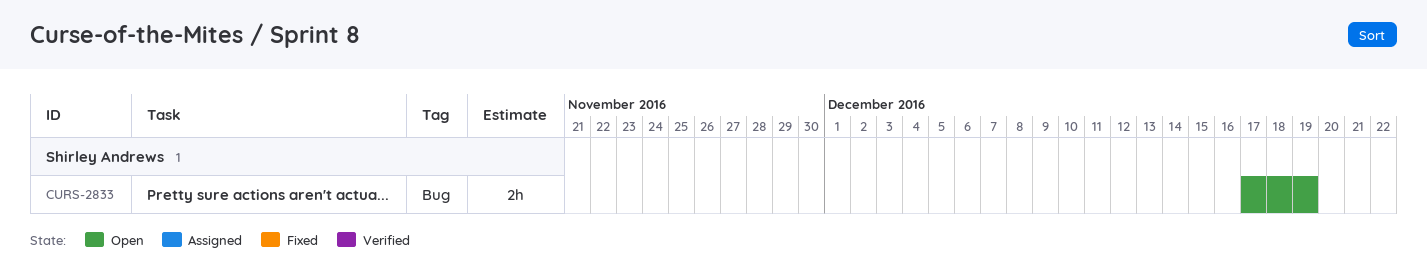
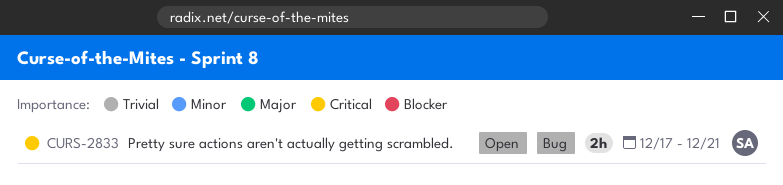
CURS-2833, due: Dec 19 -> Dec 21

